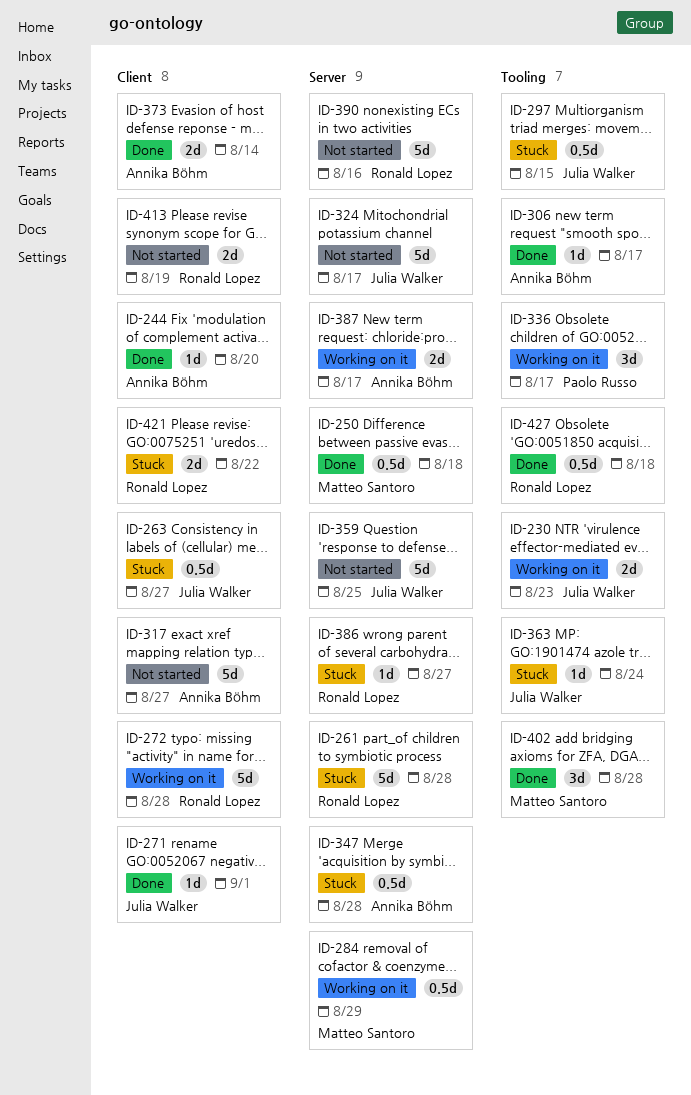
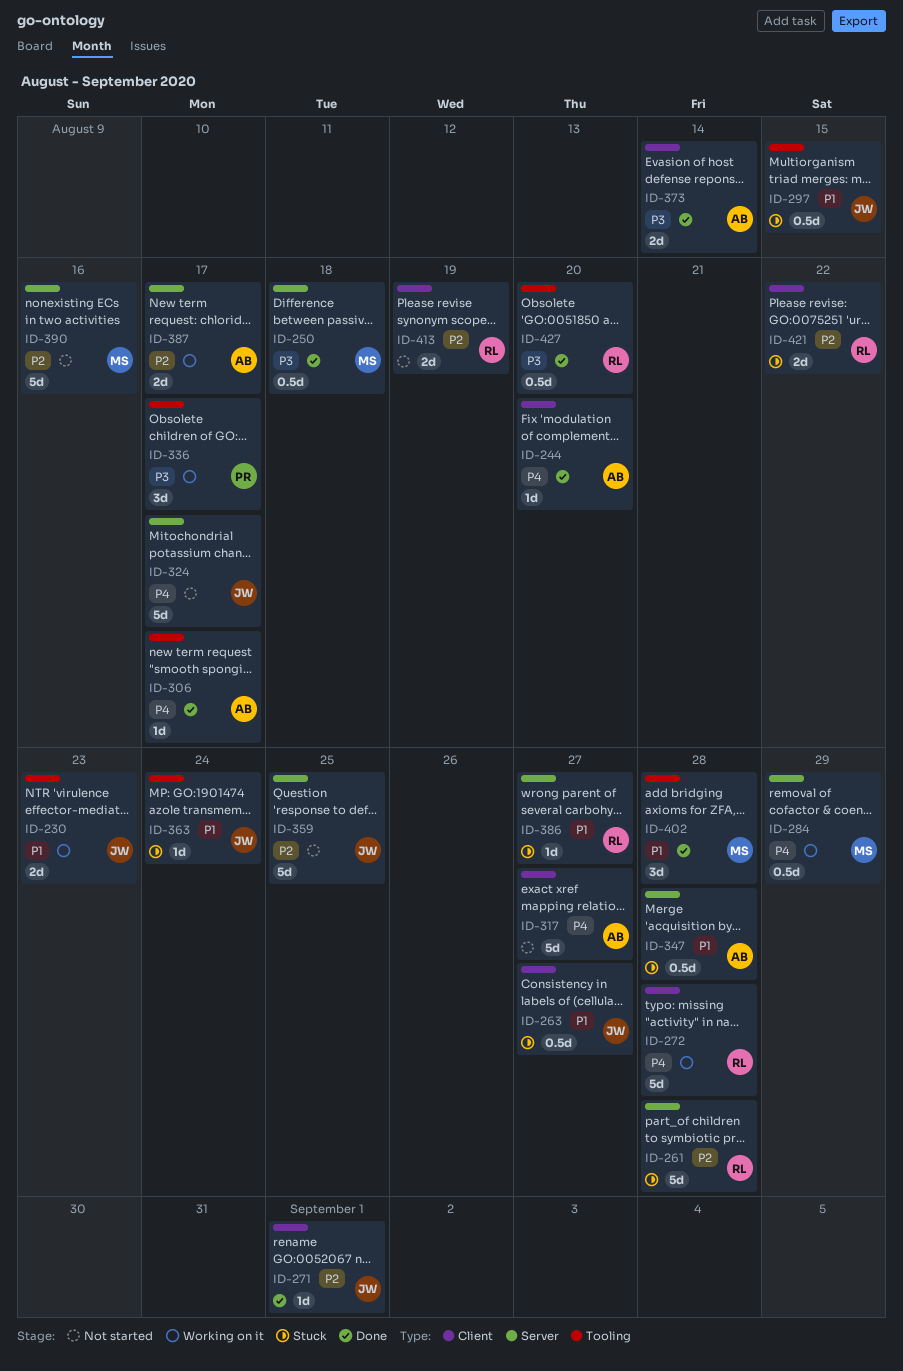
ID-390, owner: Ronald Lopez -> Matteo Santoro
ID-427, due: Aug 18 -> Aug 20

